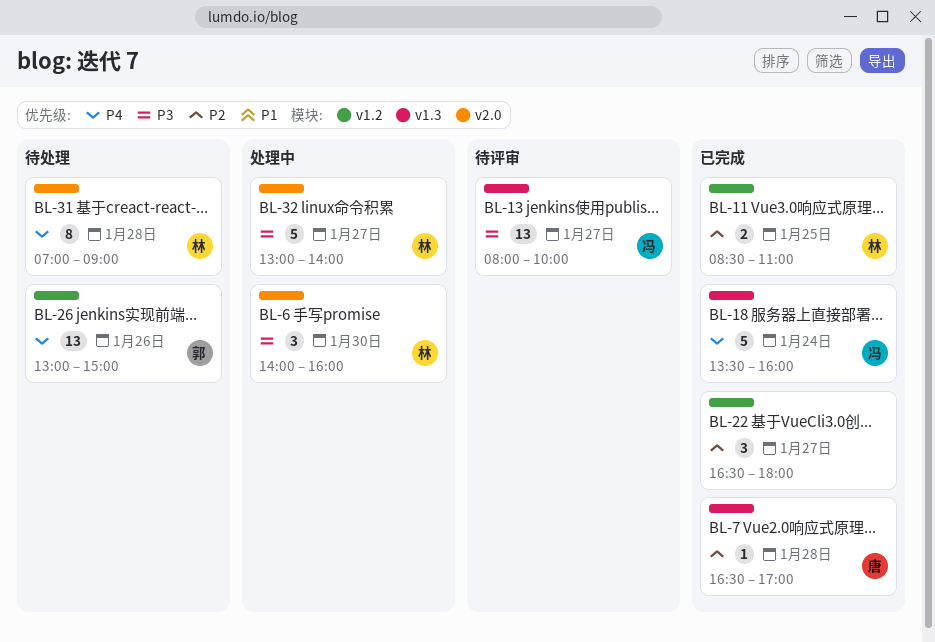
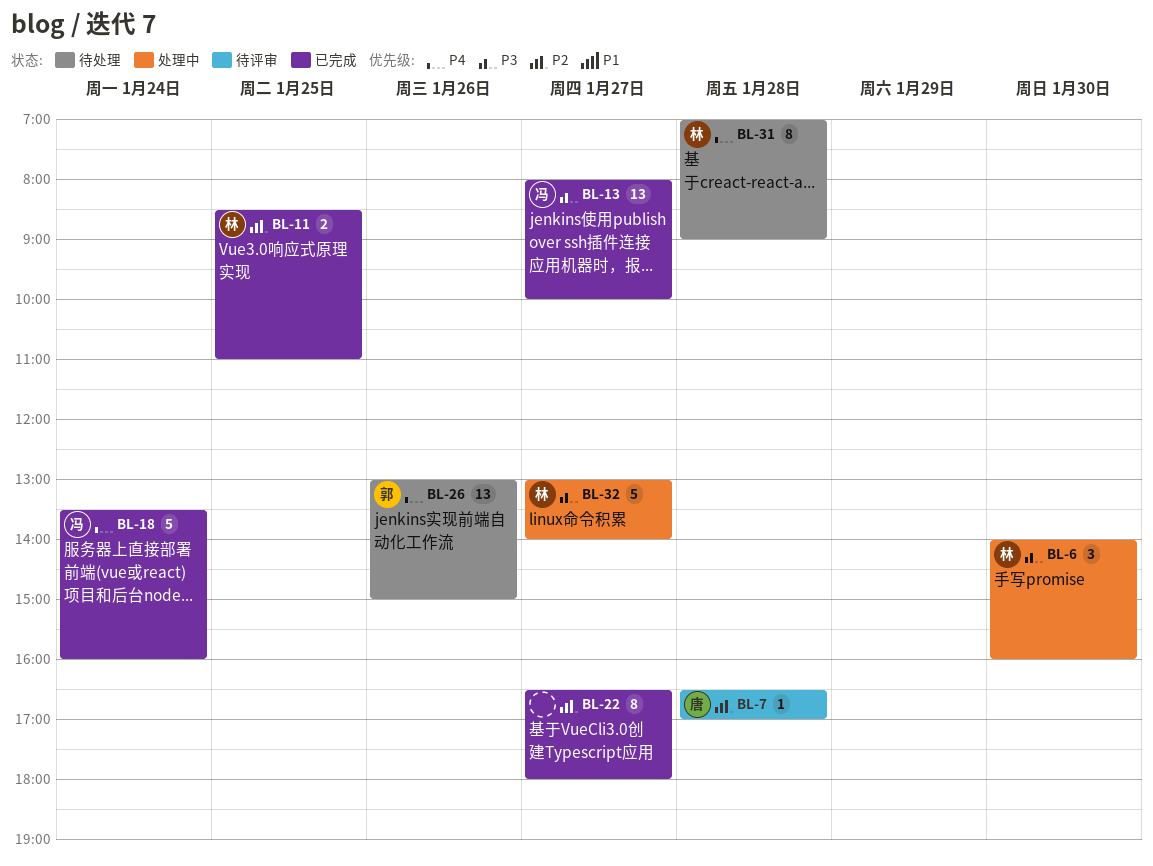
BL-7, status: 已完成 -> 待评审
BL-13, status: 待评审 -> 已完成
BL-22, estimate: 3 -> 8

